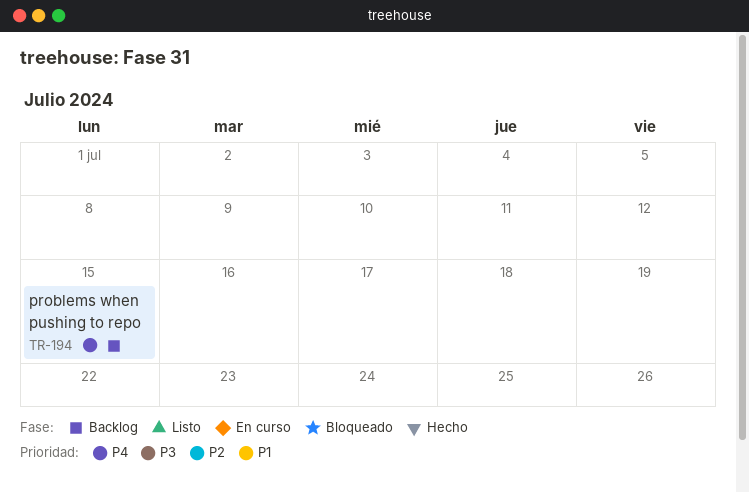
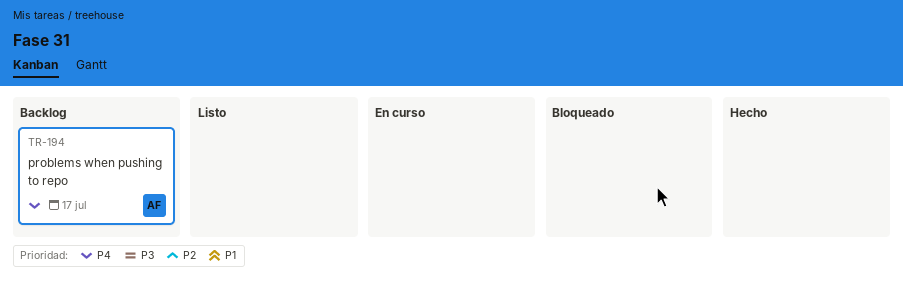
TR-194, due: Jul 15 -> Jul 17

